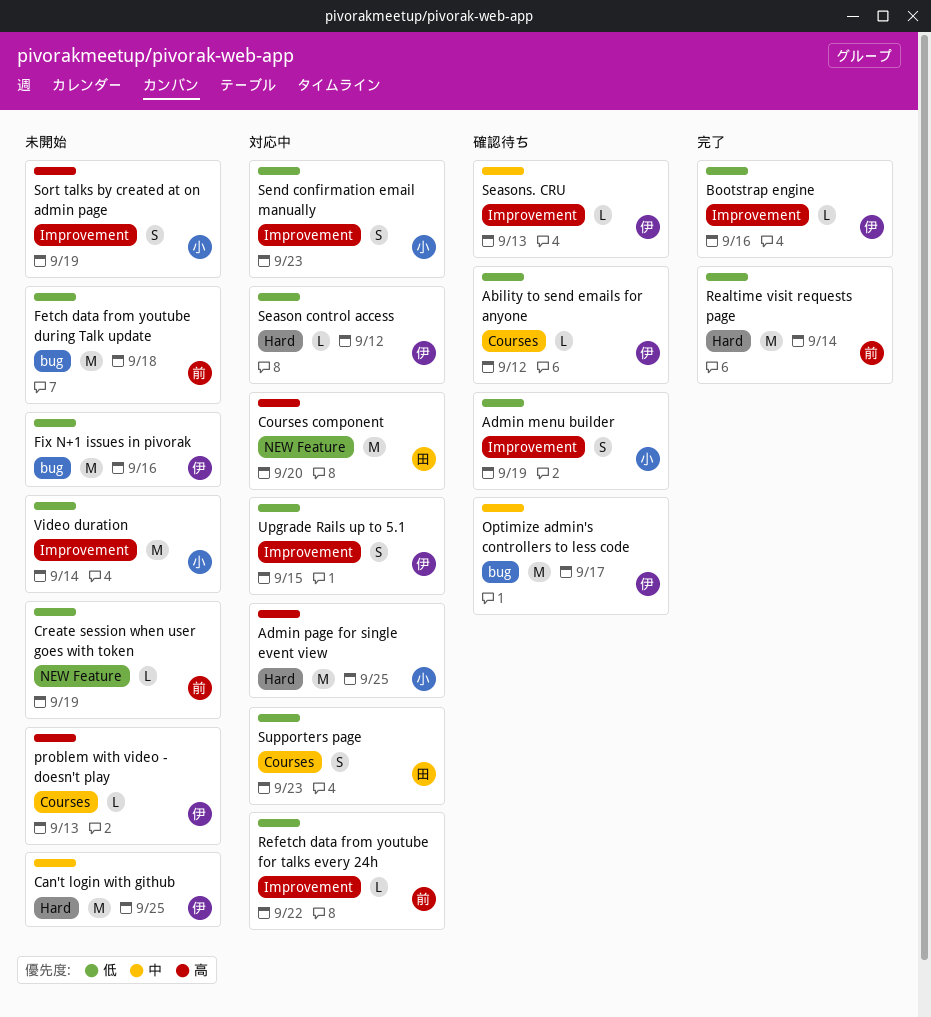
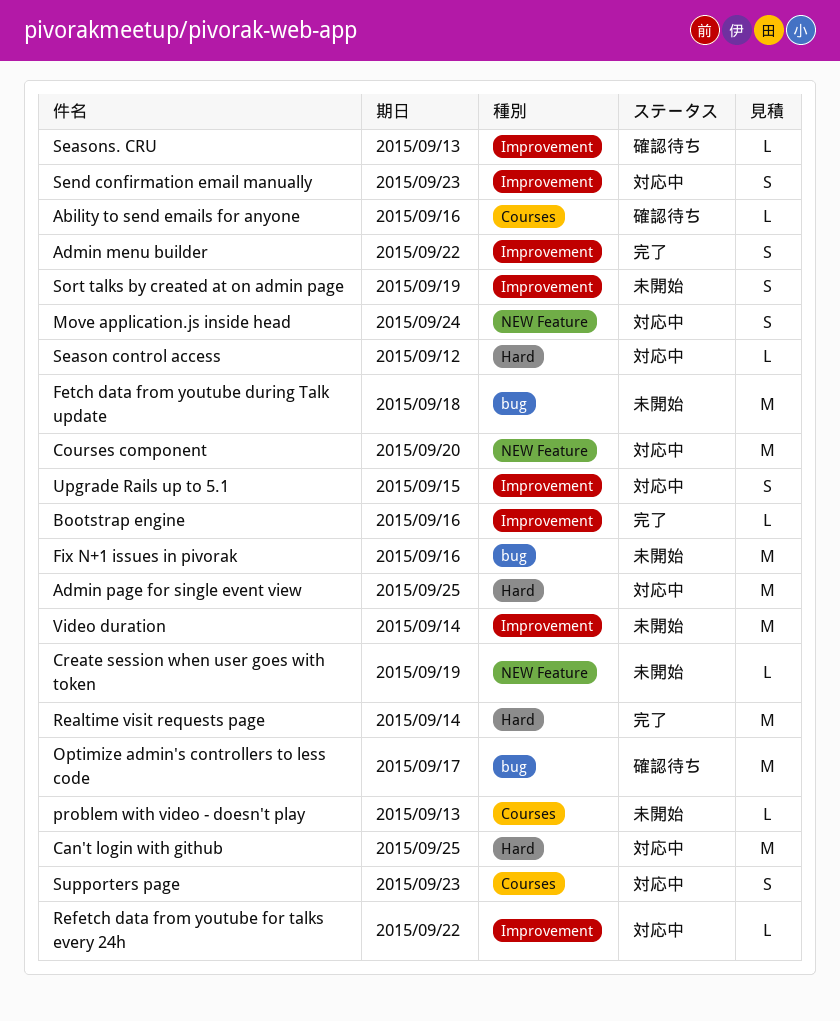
Ability to send emails for anyone, due: Sep 12 -> Sep 16
Admin menu builder, status: 確認待ち -> 完了
Admin menu builder, due: Sep 19 -> Sep 22
Can't login with github, status: 未開始 -> 対応中
Move application.js inside head: none -> present

